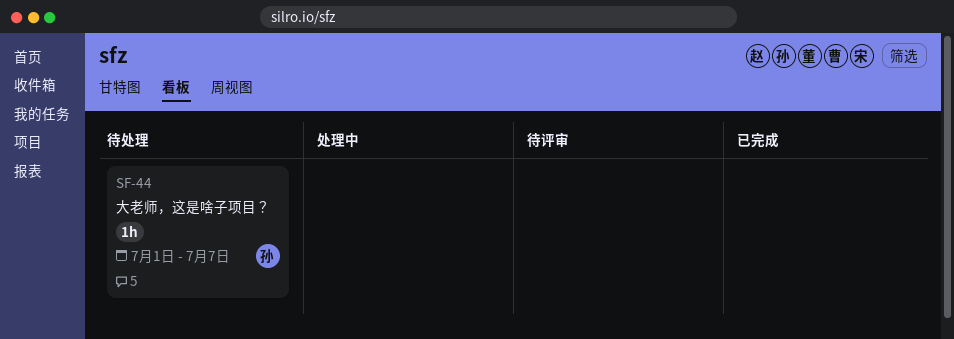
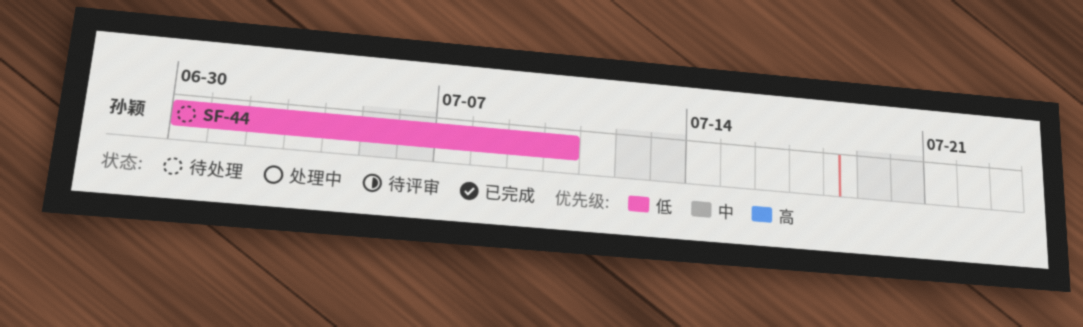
SF-44, start: Jul 1 -> Jun 30
SF-44, due: Jul 7 -> Jul 10

